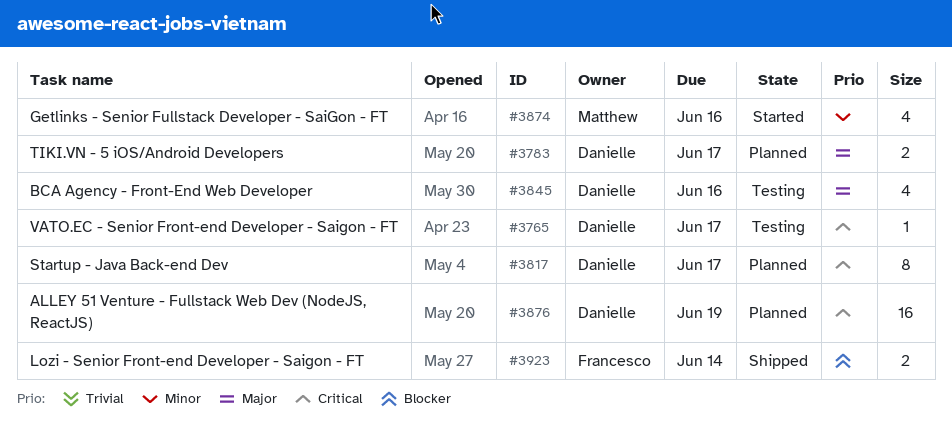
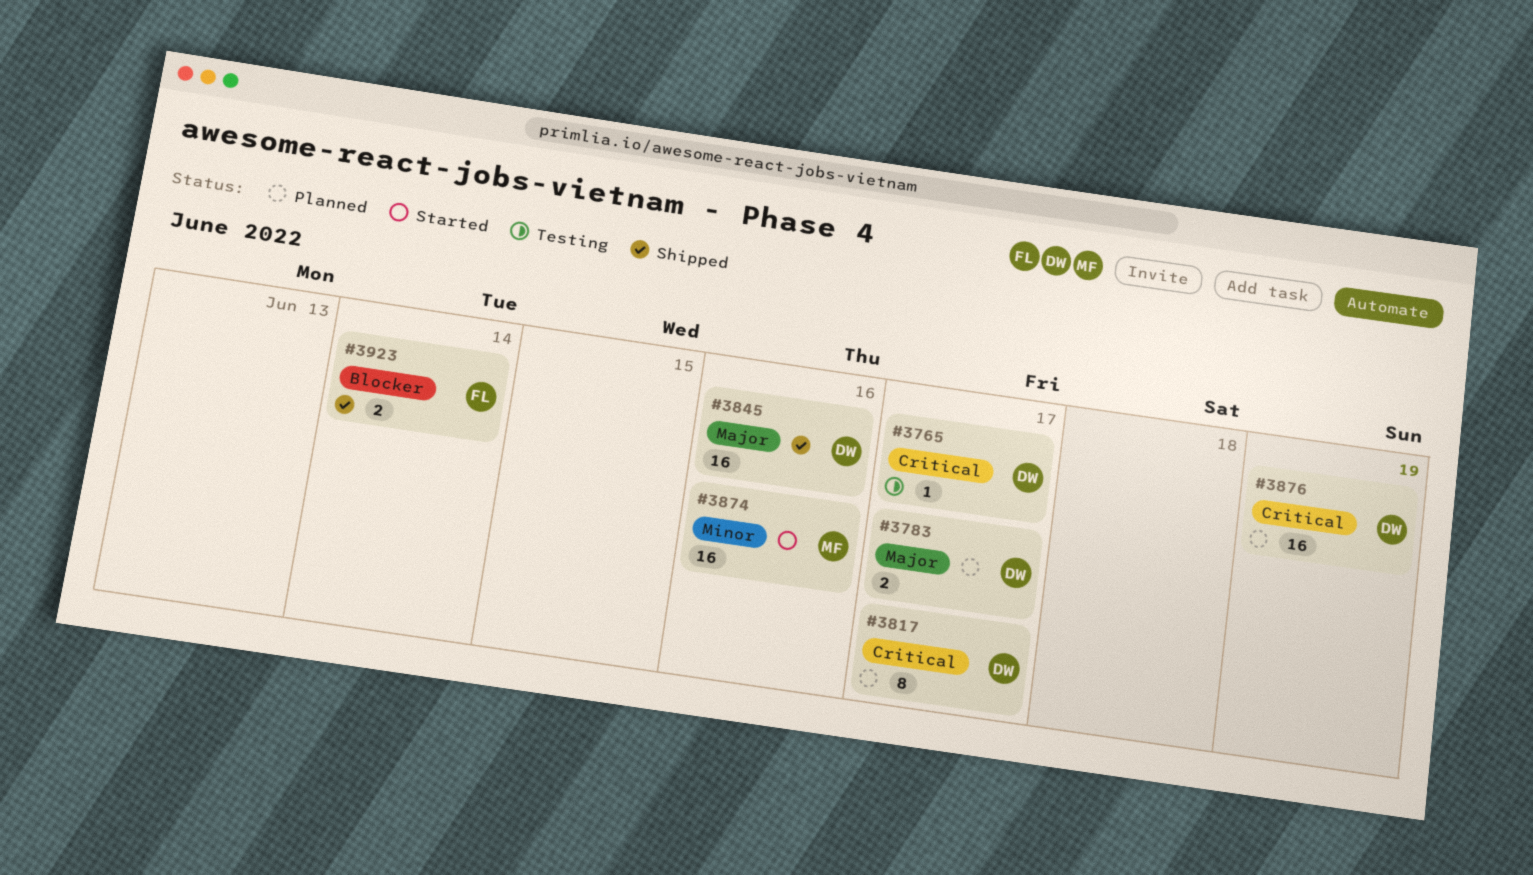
#3845, status: Testing -> Shipped
#3845, estimate: 4 -> 16
#3874, estimate: 4 -> 16

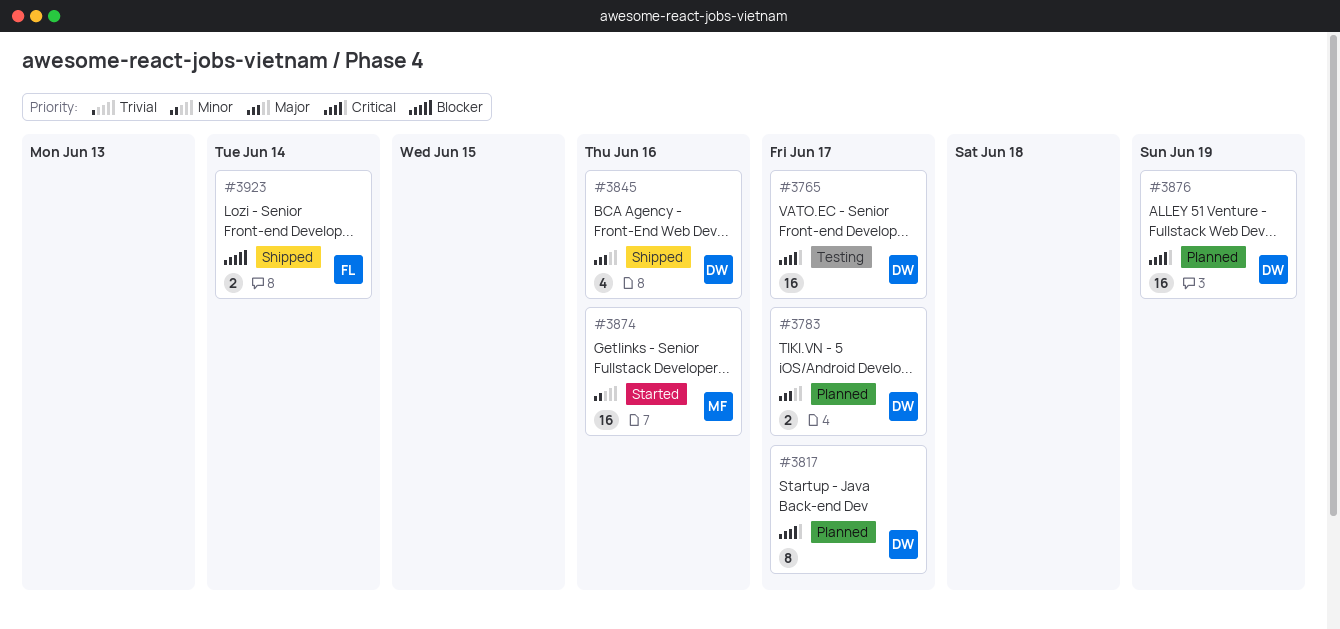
#3765, estimate: 1 -> 16
#3845, estimate: 16 -> 4

